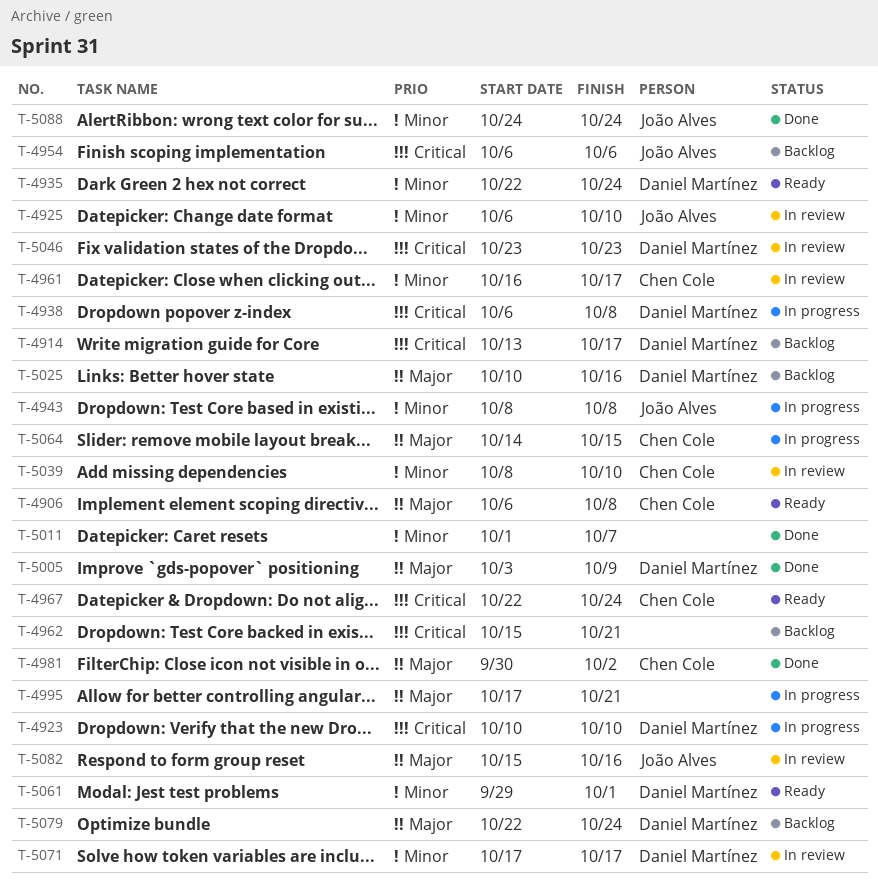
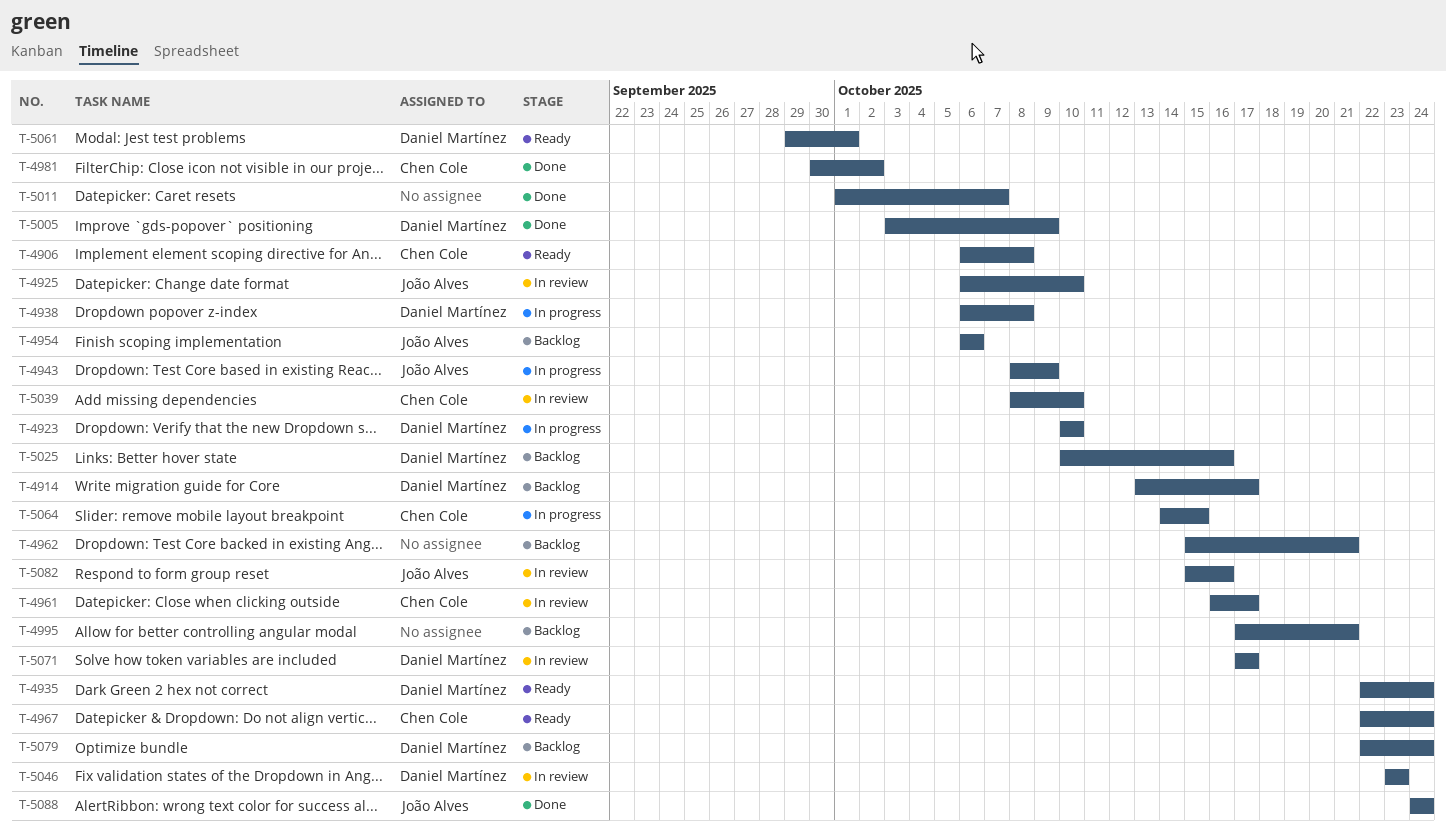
T-4943, due: Oct 8 -> Oct 9
T-4995, status: In progress -> Backlog

